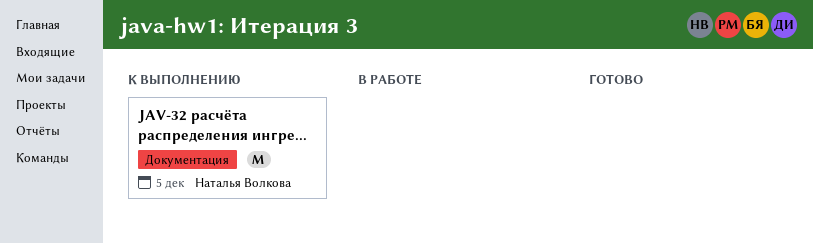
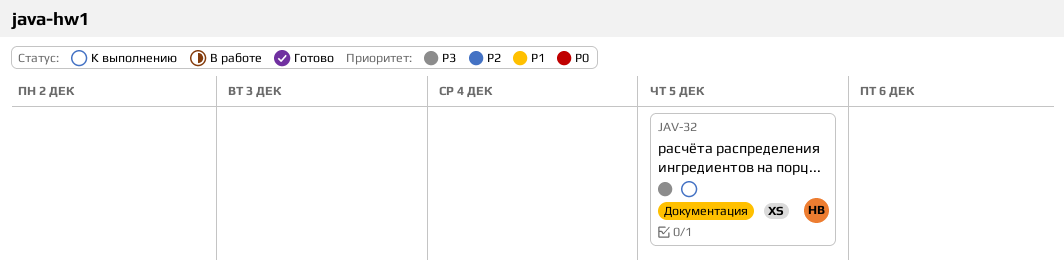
JAV-32, estimate: M -> XS

